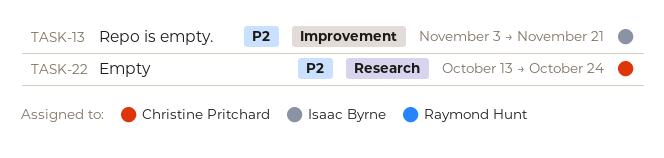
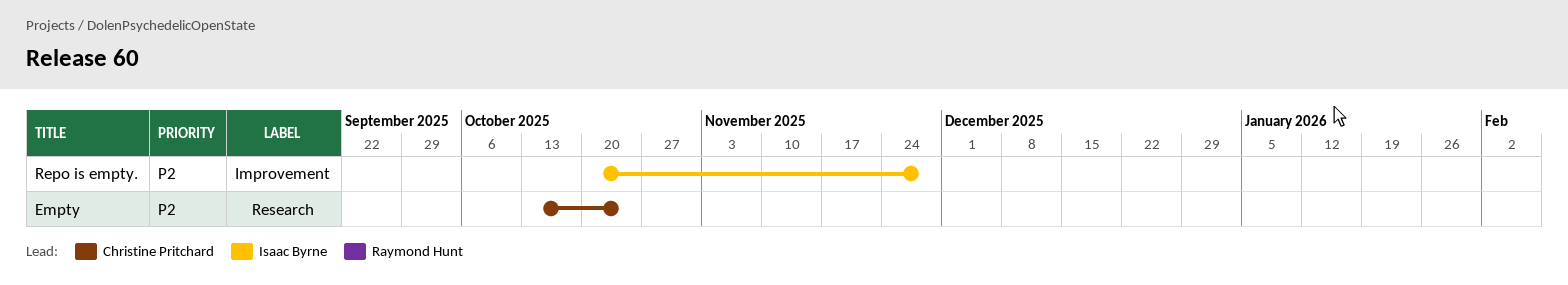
Repo is empty., start: Nov 3 -> Oct 20
Repo is empty., due: Nov 21 -> Nov 28

